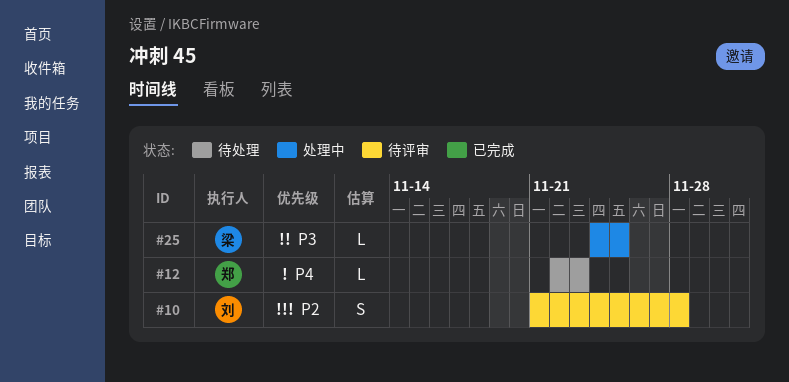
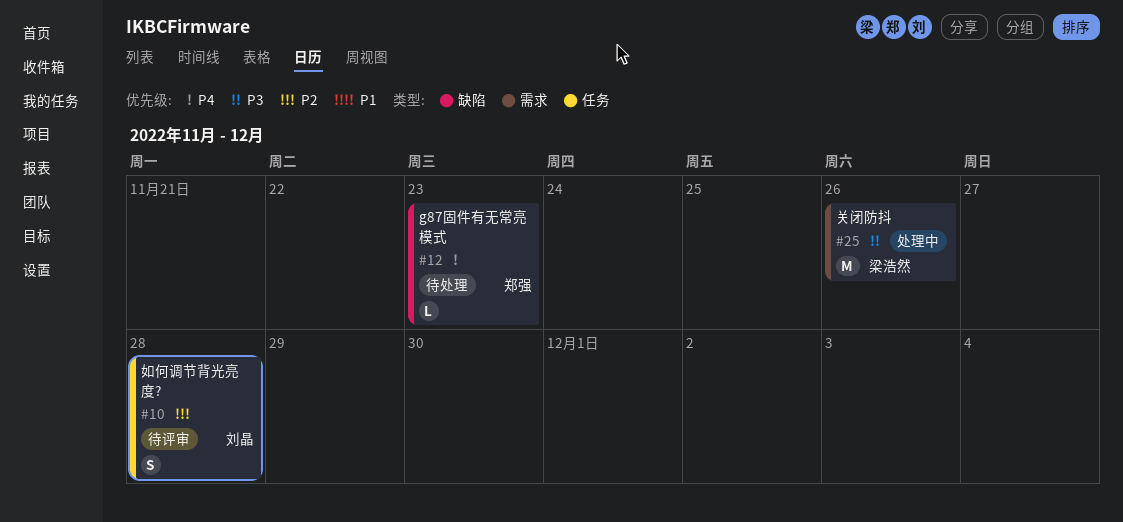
#25, estimate: L -> M
#25, due: Nov 25 -> Nov 26

